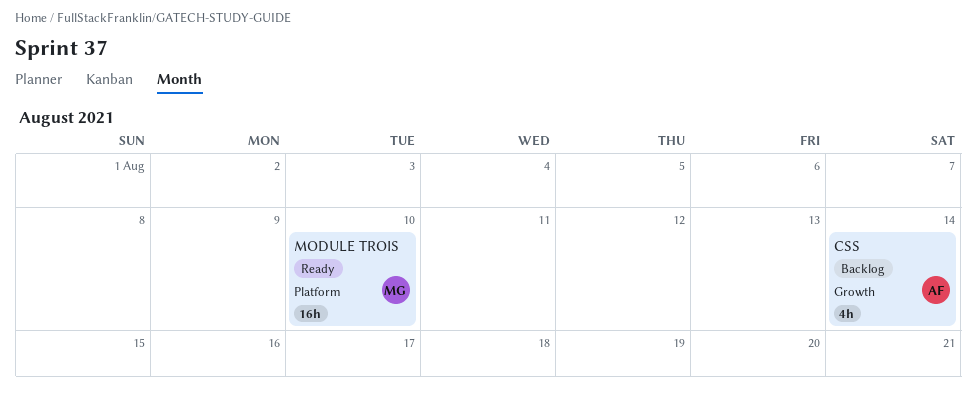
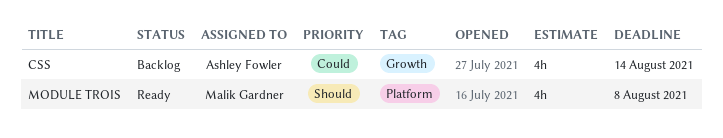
MODULE TROIS, estimate: 16h -> 4h
MODULE TROIS, due: Aug 10 -> Aug 8

